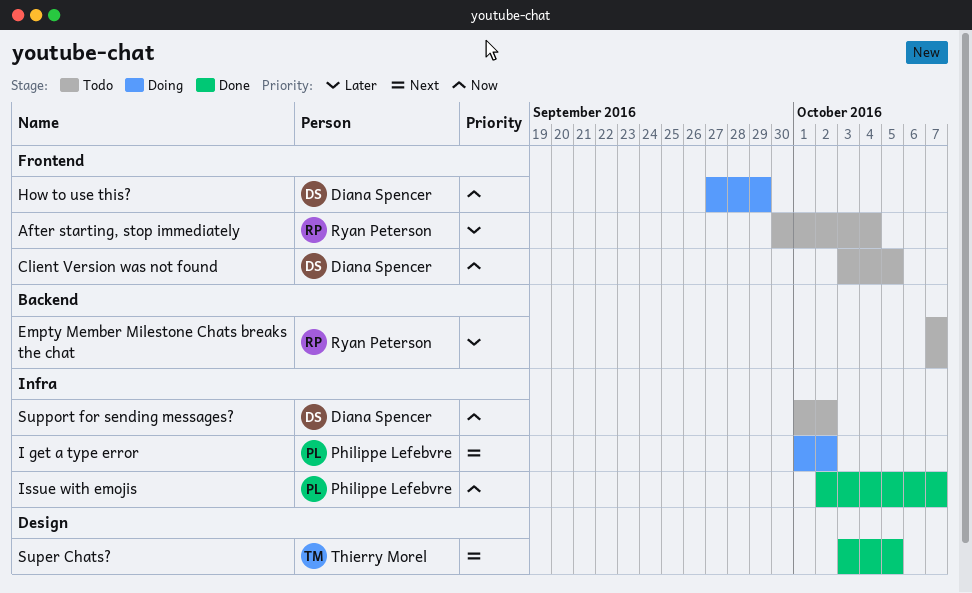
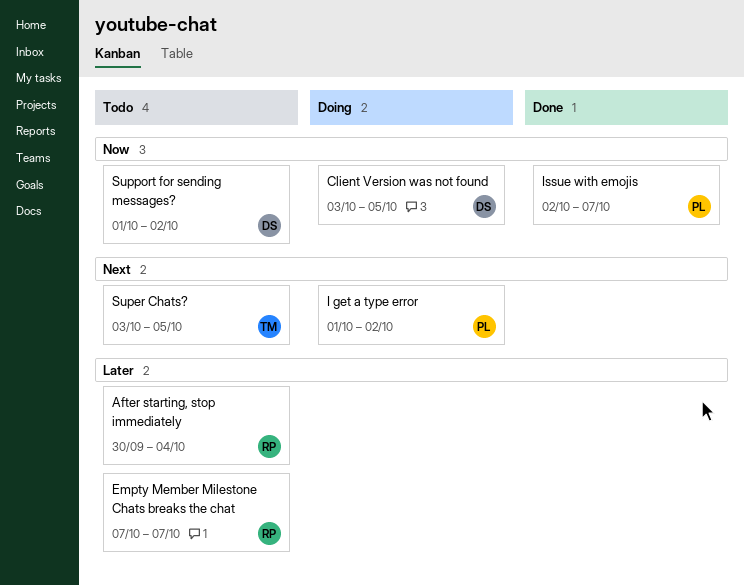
Client Version was not found, status: Todo -> Doing
How to use this?: present -> none
Super Chats?, status: Done -> Todo

